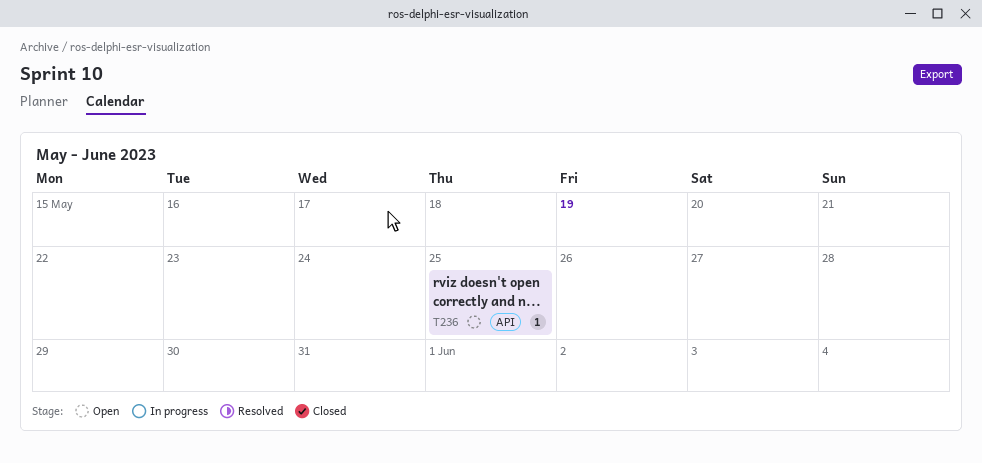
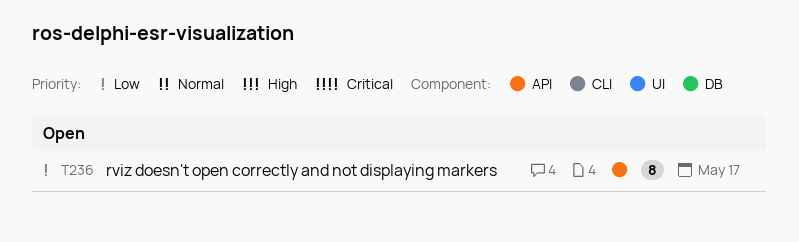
T236, estimate: 1 -> 8
T236, due: May 25 -> May 17

